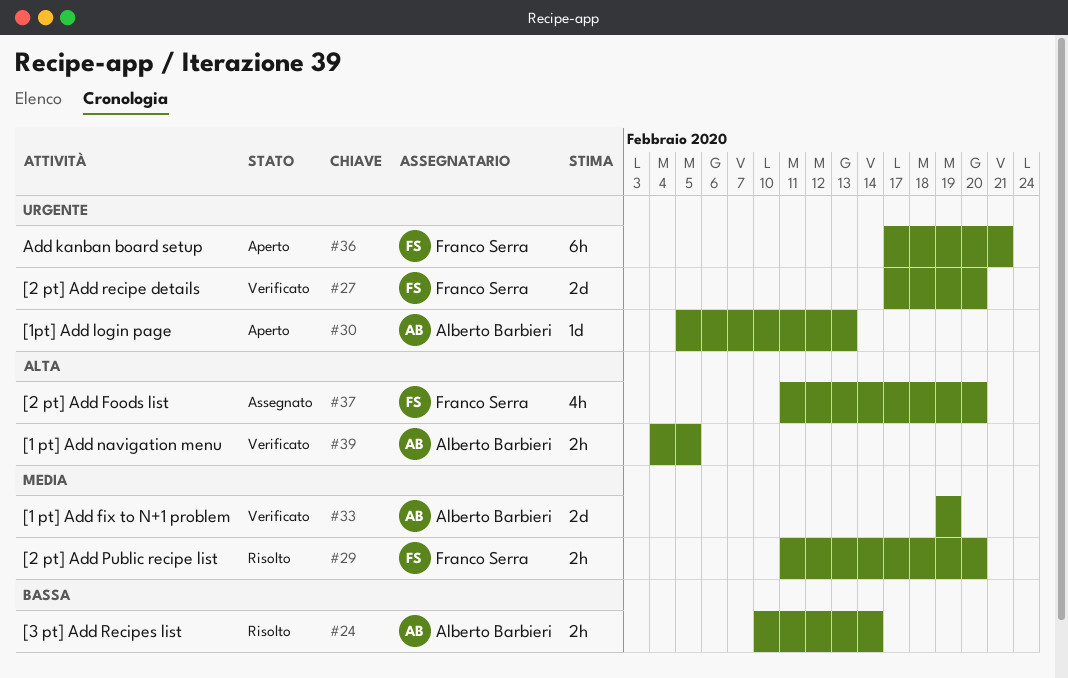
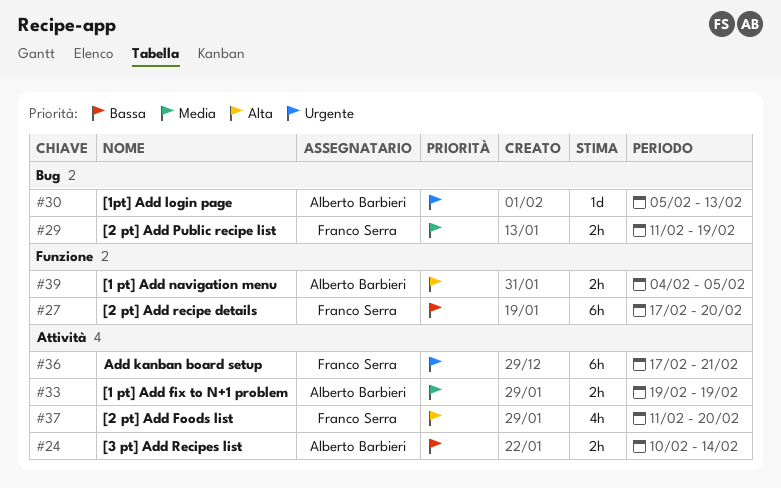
#27, priority: Urgente -> Bassa
#27, estimate: 2d -> 6h
#29, due: Feb 20 -> Feb 19
#33, estimate: 2d -> 2h

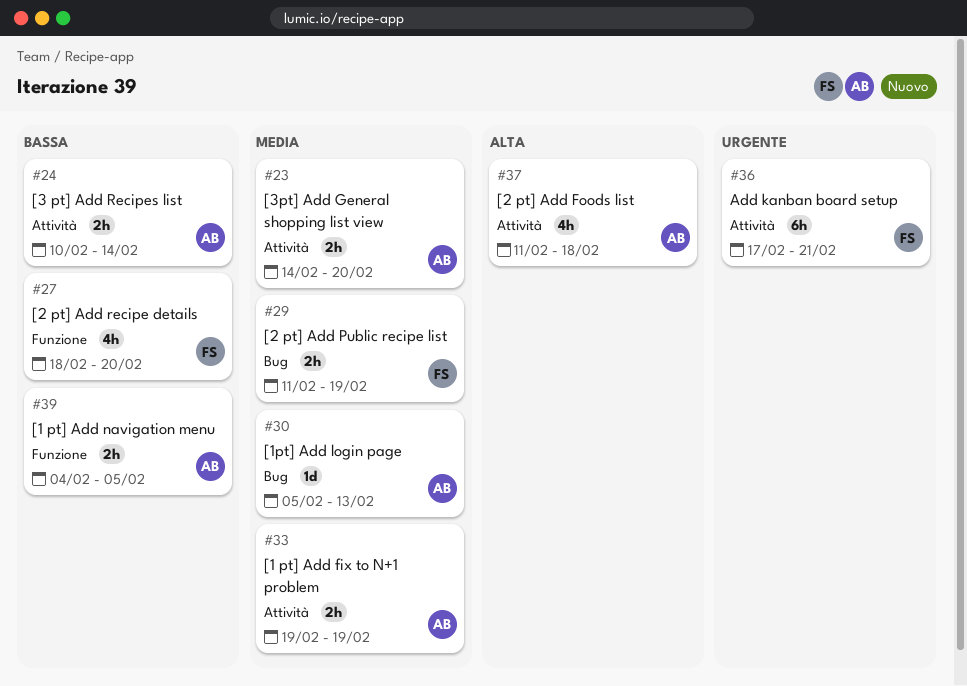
#23: none -> present
#27, estimate: 6h -> 4h
#27, start: Feb 17 -> Feb 18
#30, priority: Urgente -> Media
#37, owner: Franco Serra -> Alberto Barbieri
#37, due: Feb 20 -> Feb 18
#39, priority: Alta -> Bassa

